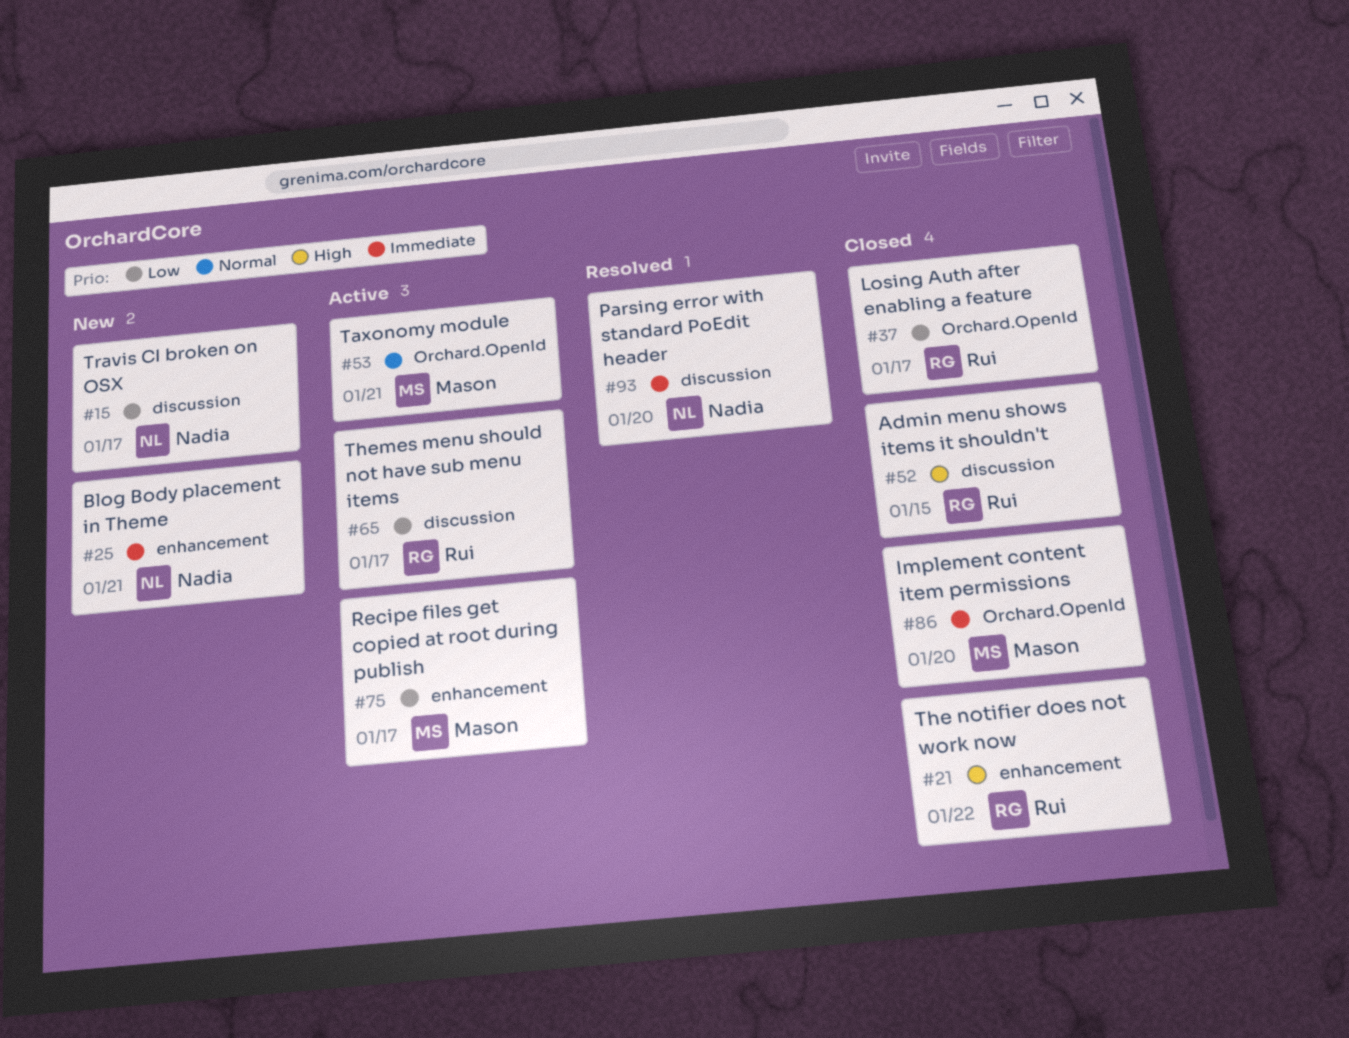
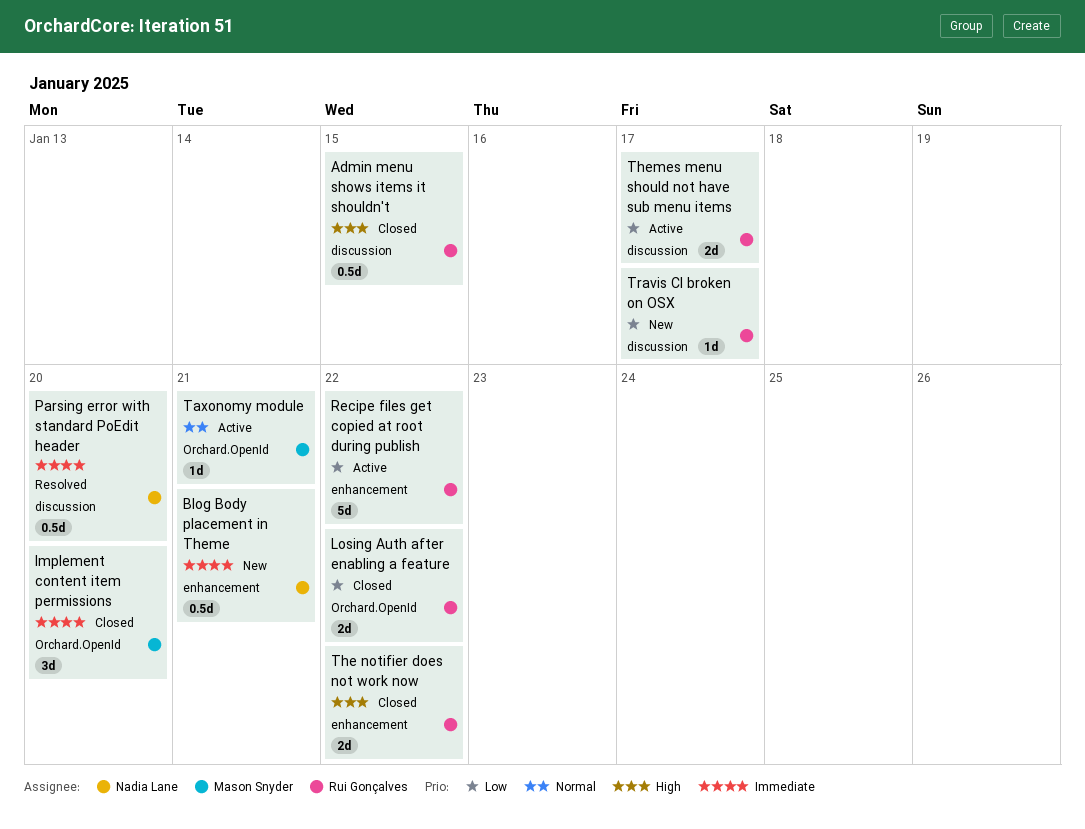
Losing Auth after enabling a feature, due: Jan 17 -> Jan 22
Recipe files get copied at root during publish, owner: Mason Snyder -> Rui Gonçalves
Recipe files get copied at root during publish, due: Jan 17 -> Jan 22
Travis CI broken on OSX, owner: Nadia Lane -> Rui Gonçalves

